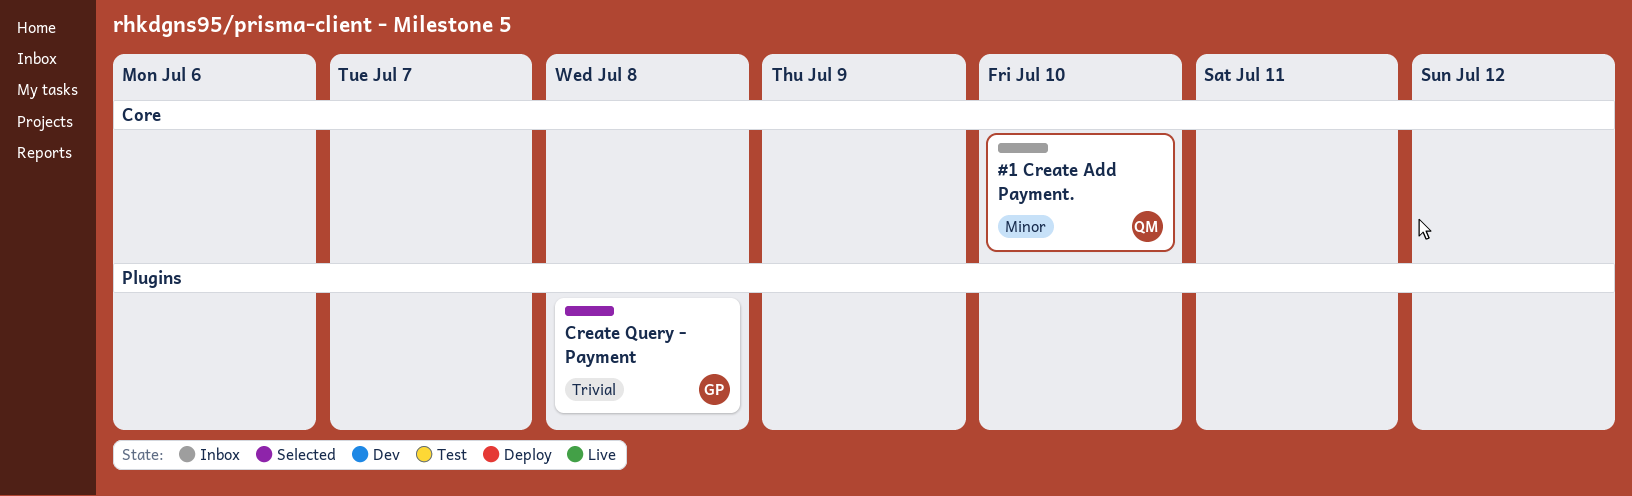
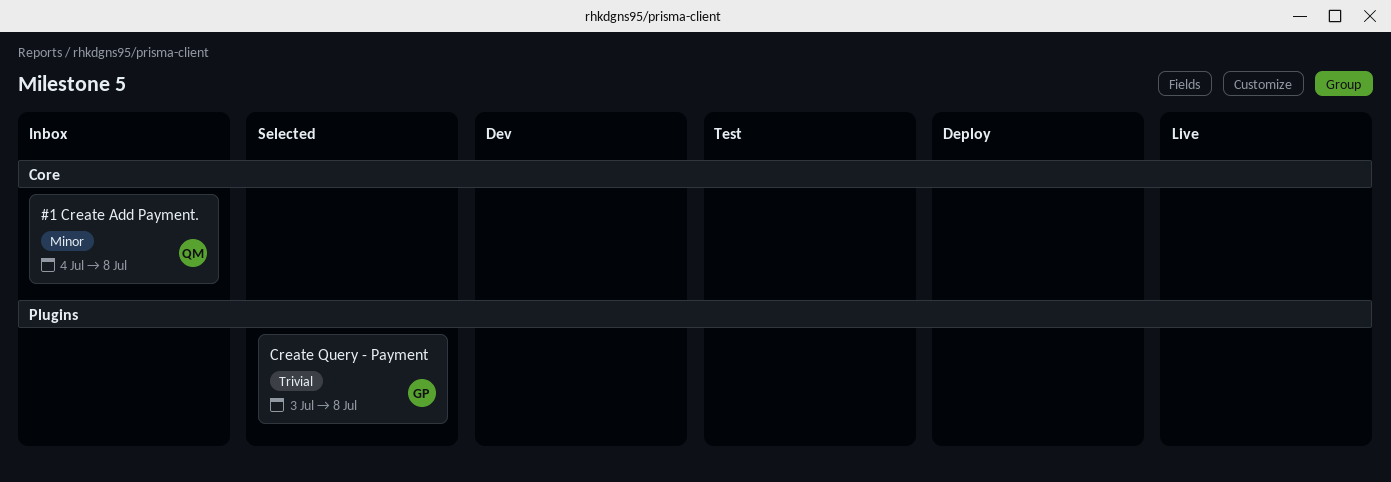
#1 Create Add Payment., due: Jul 10 -> Jul 8

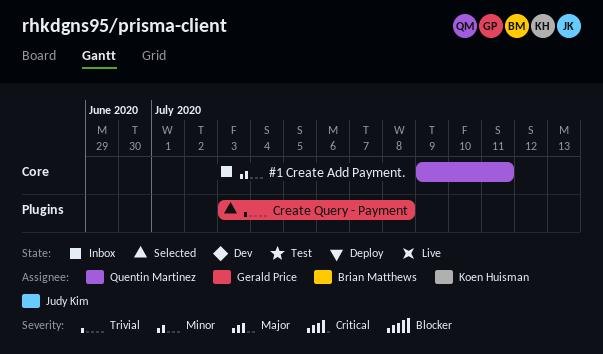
#1 Create Add Payment., start: Jul 4 -> Jul 9
#1 Create Add Payment., due: Jul 8 -> Jul 11

